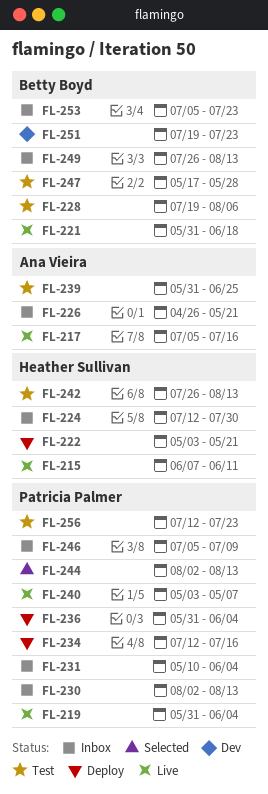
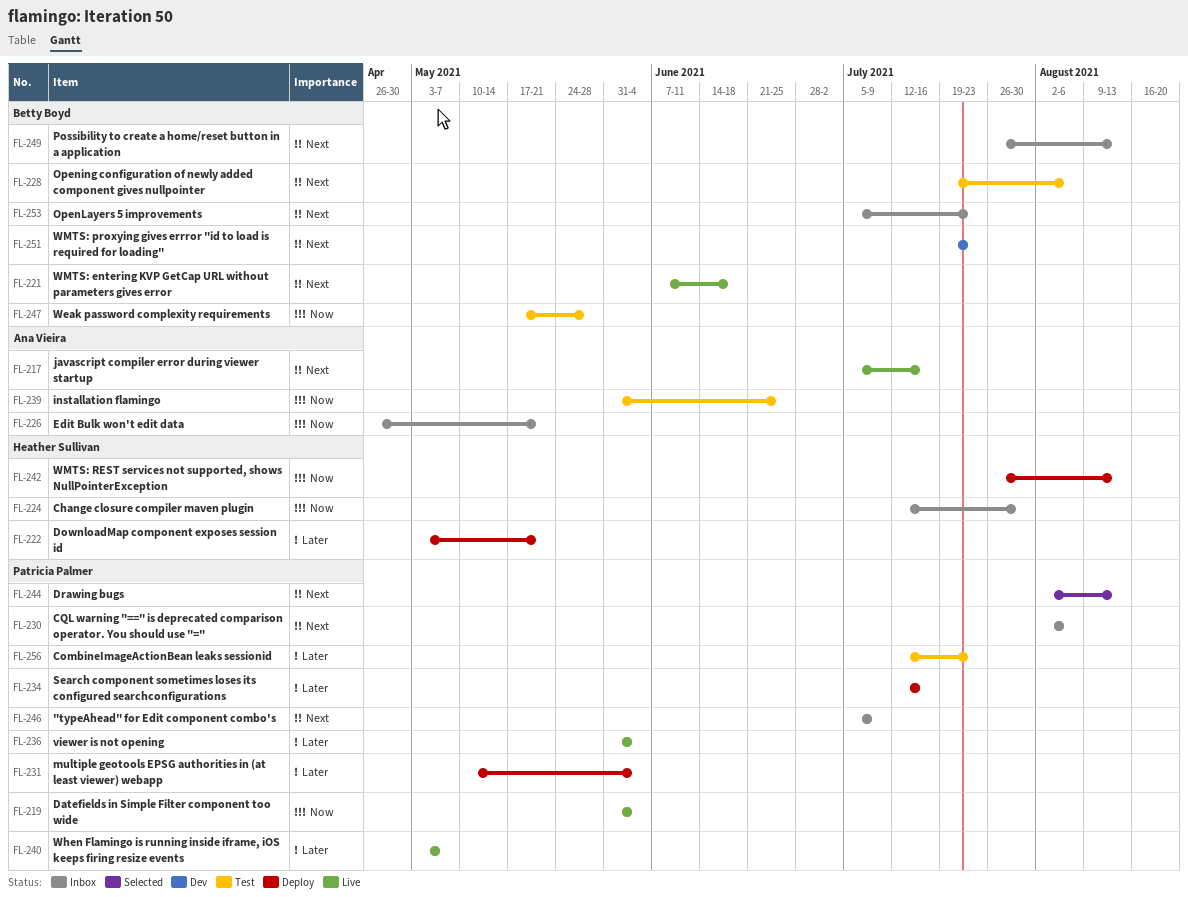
FL-215: present -> none
FL-221, start: May 31 -> Jun 7
FL-230, due: Aug 13 -> Aug 6
FL-231, status: Inbox -> Deploy
FL-236, status: Deploy -> Live
FL-242, status: Test -> Deploy

